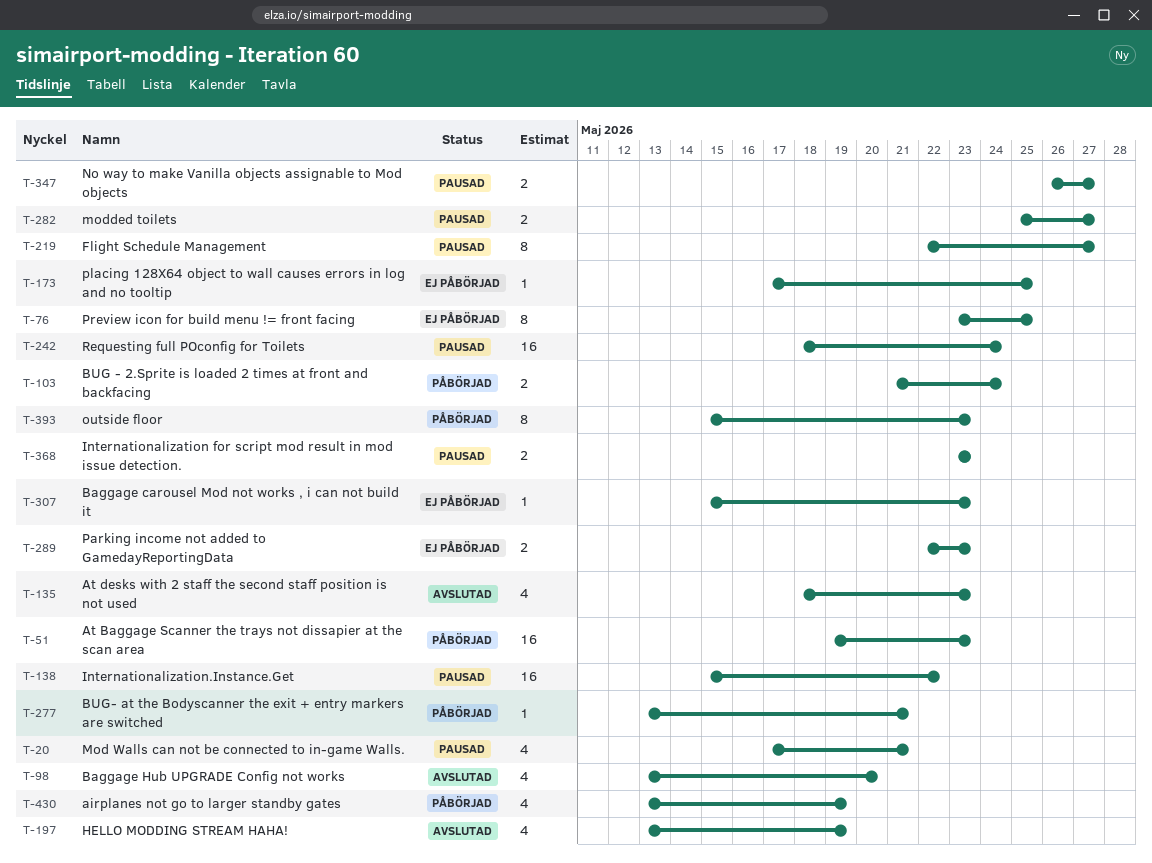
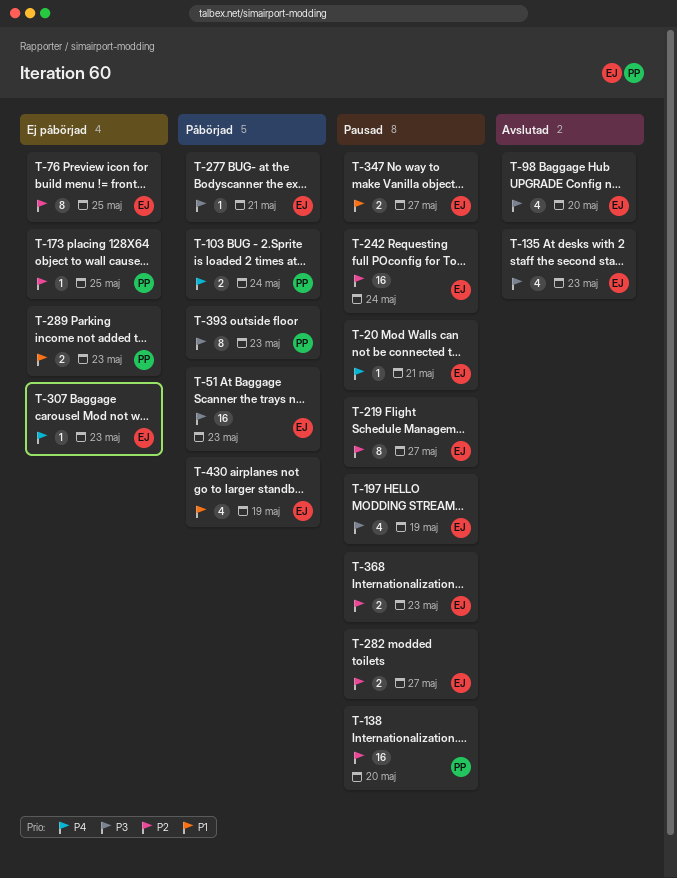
T-20, estimate: 4 -> 1
T-138, due: May 22 -> May 20
T-197, status: Avslutad -> Pausad

